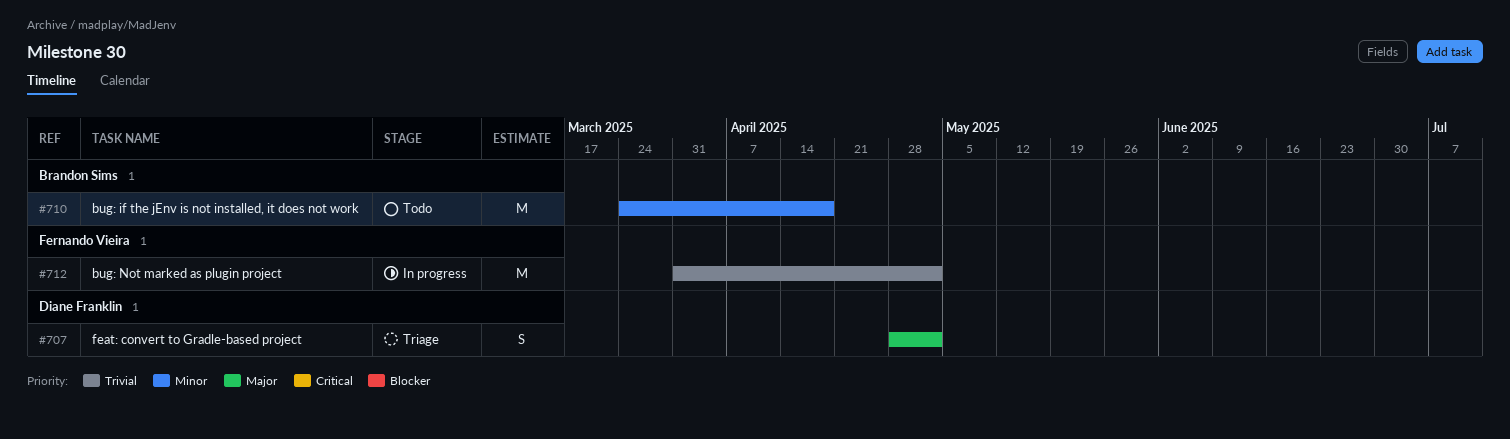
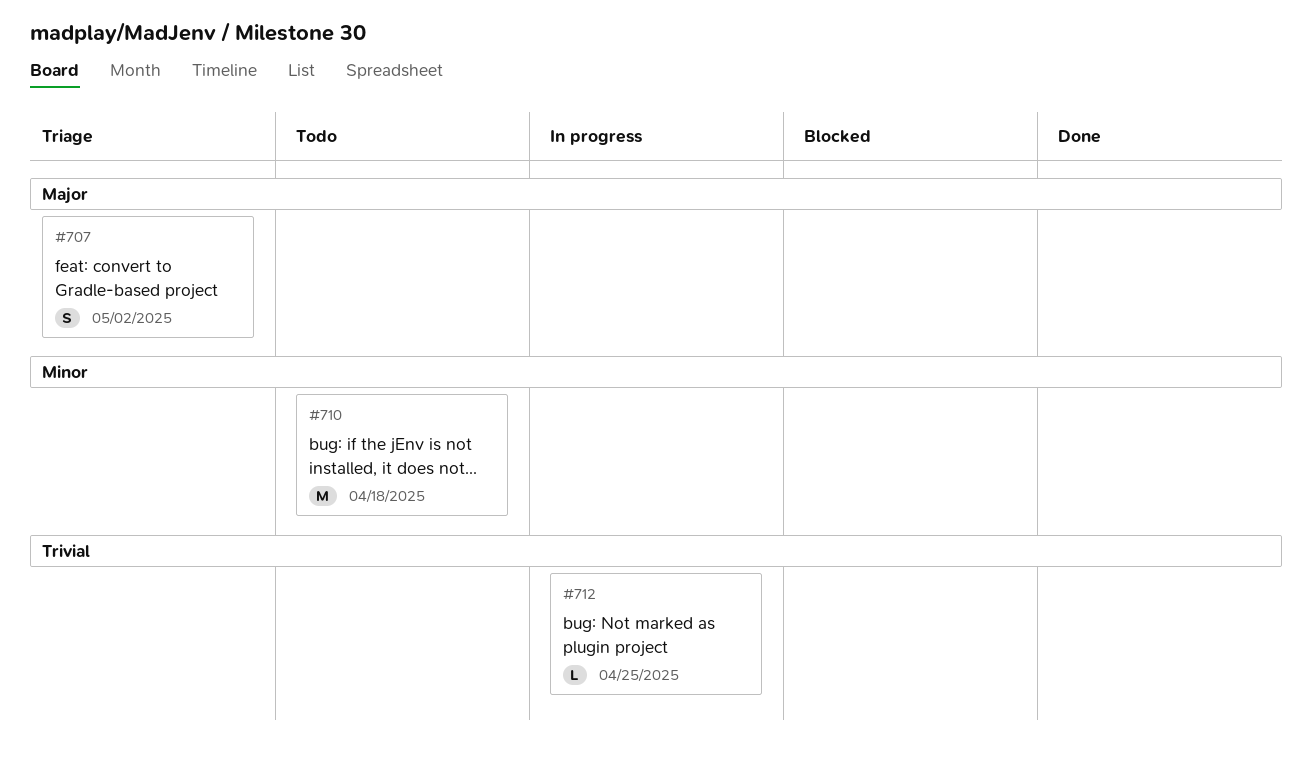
#712, estimate: M -> L
#712, due: May 2 -> Apr 25

